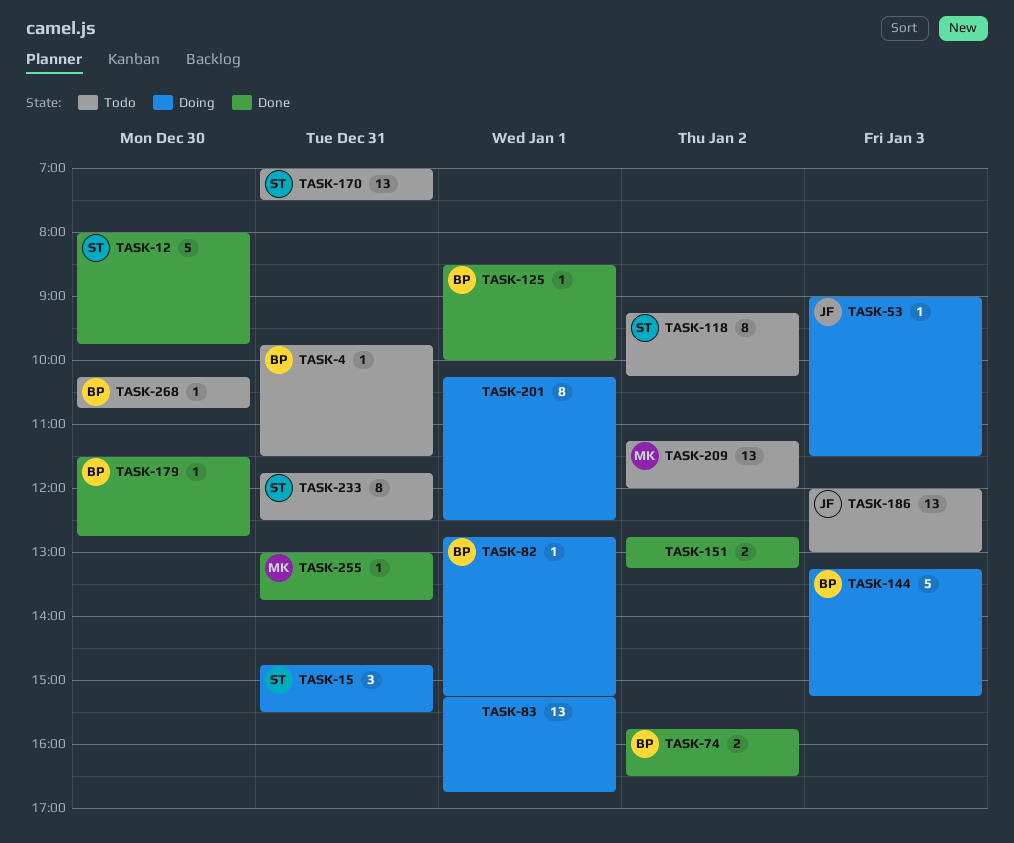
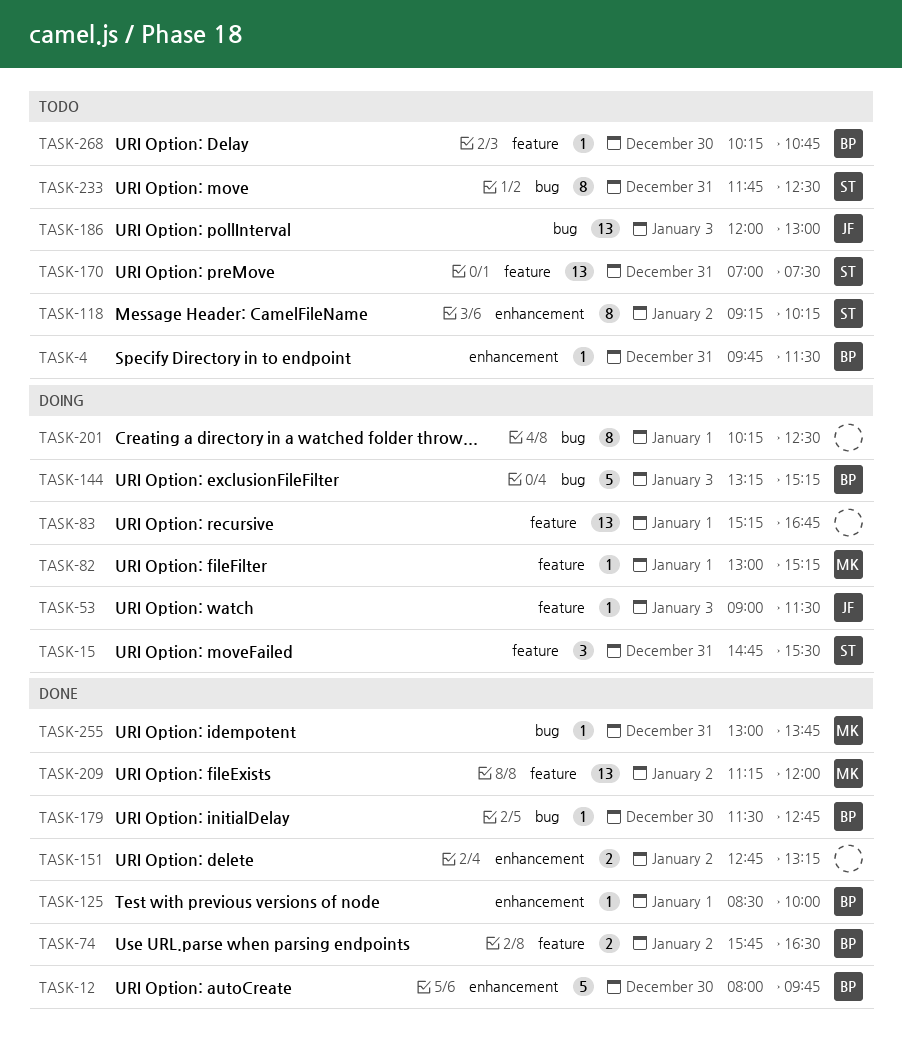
TASK-12, owner: ST -> BP
TASK-82, owner: BP -> MK
TASK-82, begins: 12:45 -> 13:00
TASK-209, status: Todo -> Done

